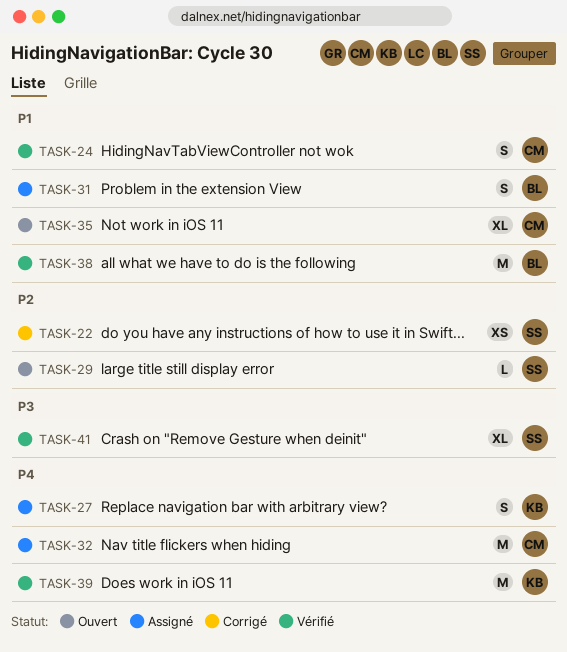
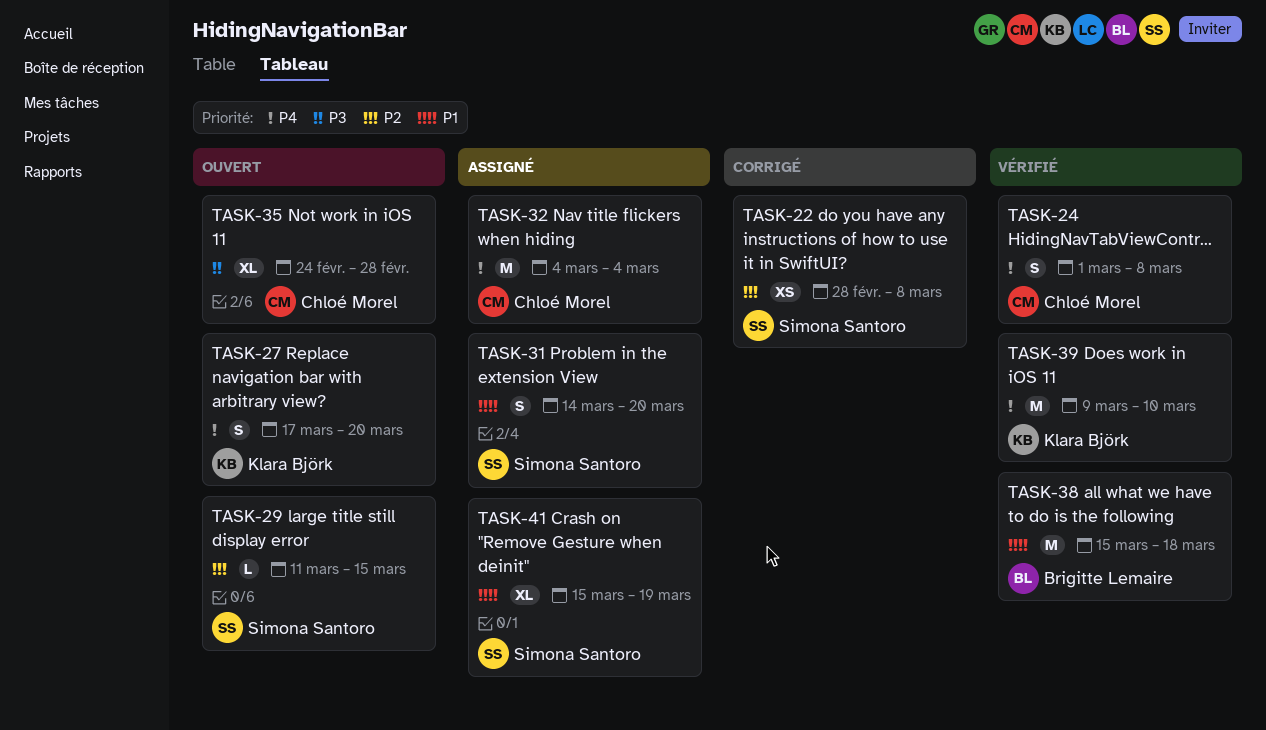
TASK-24, priority: P1 -> P4
TASK-27, status: Assigné -> Ouvert
TASK-31, owner: Brigitte Lemaire -> Simona Santoro
TASK-35, priority: P1 -> P3
TASK-41, status: Vérifié -> Assigné
TASK-41, priority: P3 -> P1

